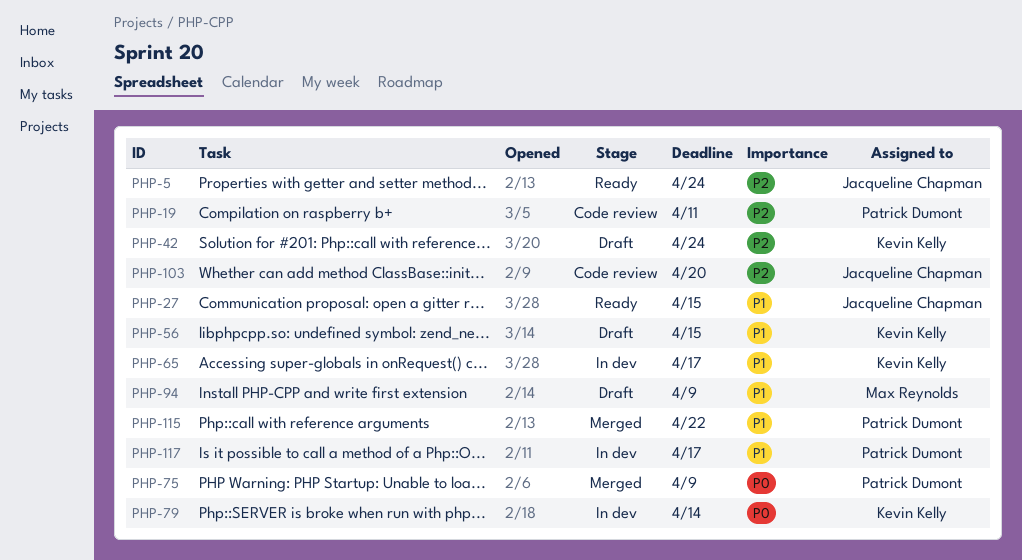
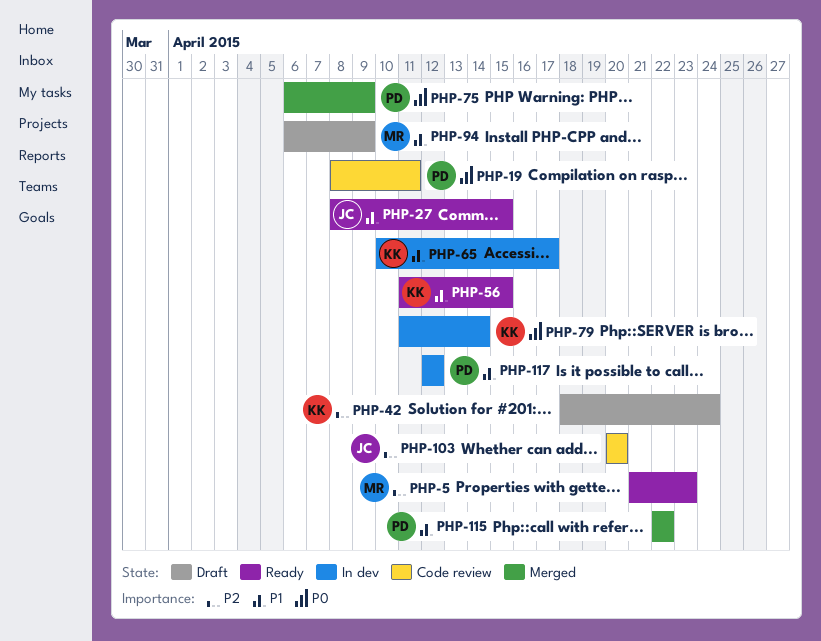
PHP-5, owner: Jacqueline Chapman -> Max Reynolds
PHP-5, due: Apr 24 -> Apr 23
PHP-19, priority: P2 -> P0
PHP-56, status: Draft -> Ready
PHP-117, due: Apr 17 -> Apr 12

